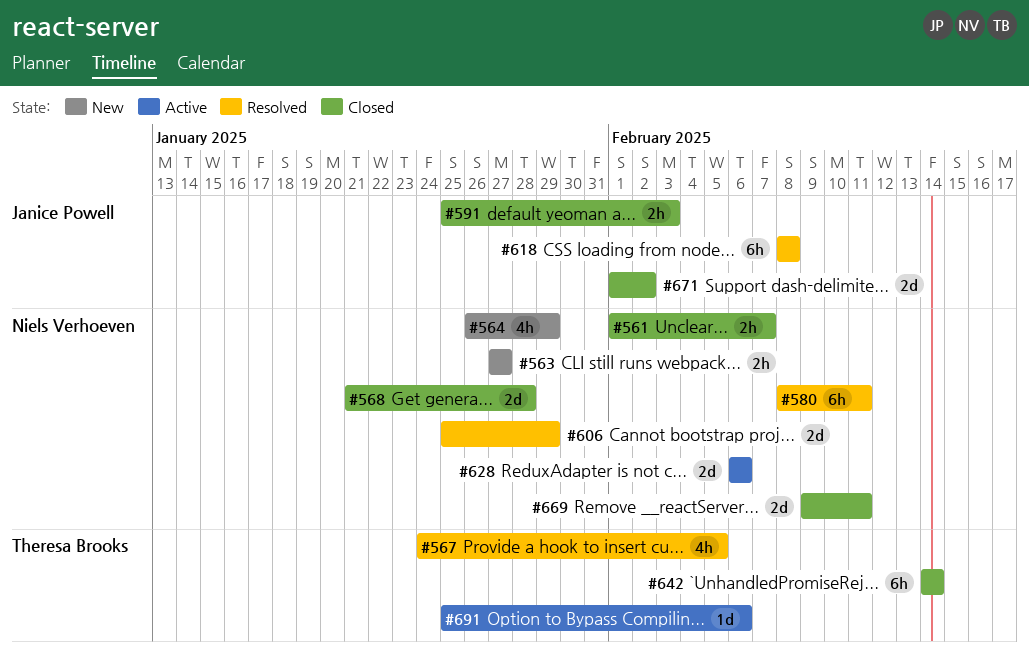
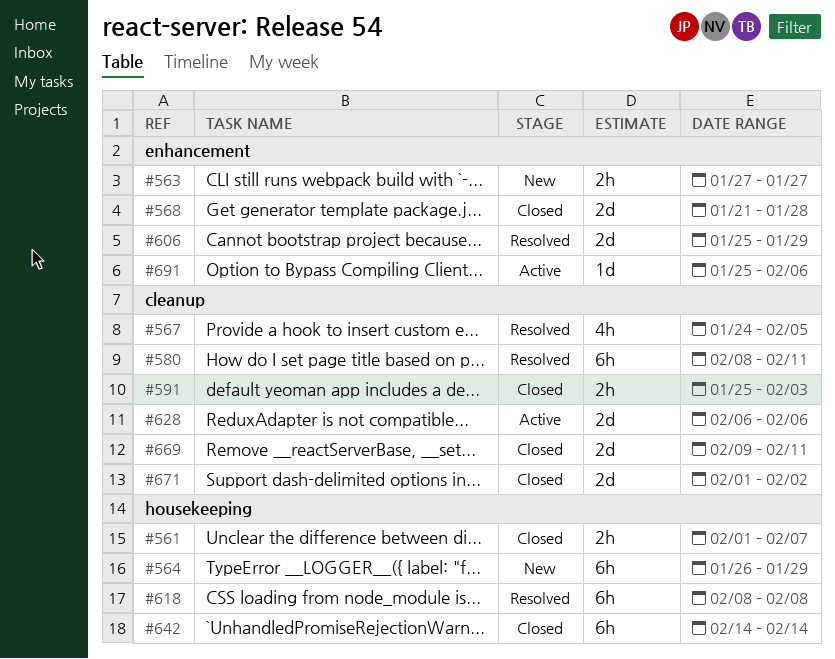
#564, estimate: 4h -> 6h

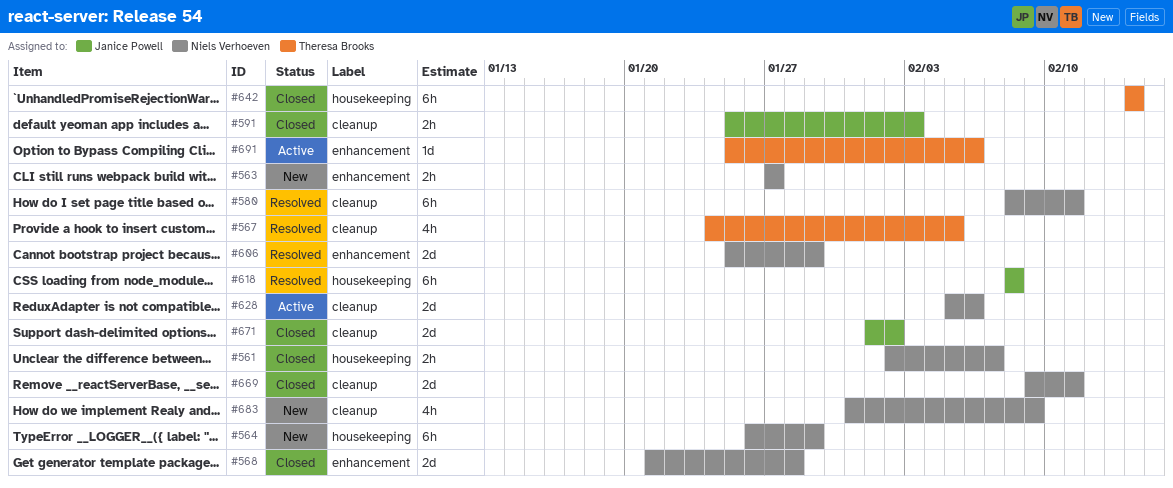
#561, start: Feb 1 -> Feb 2
#628, start: Feb 6 -> Feb 5
#683: none -> present

